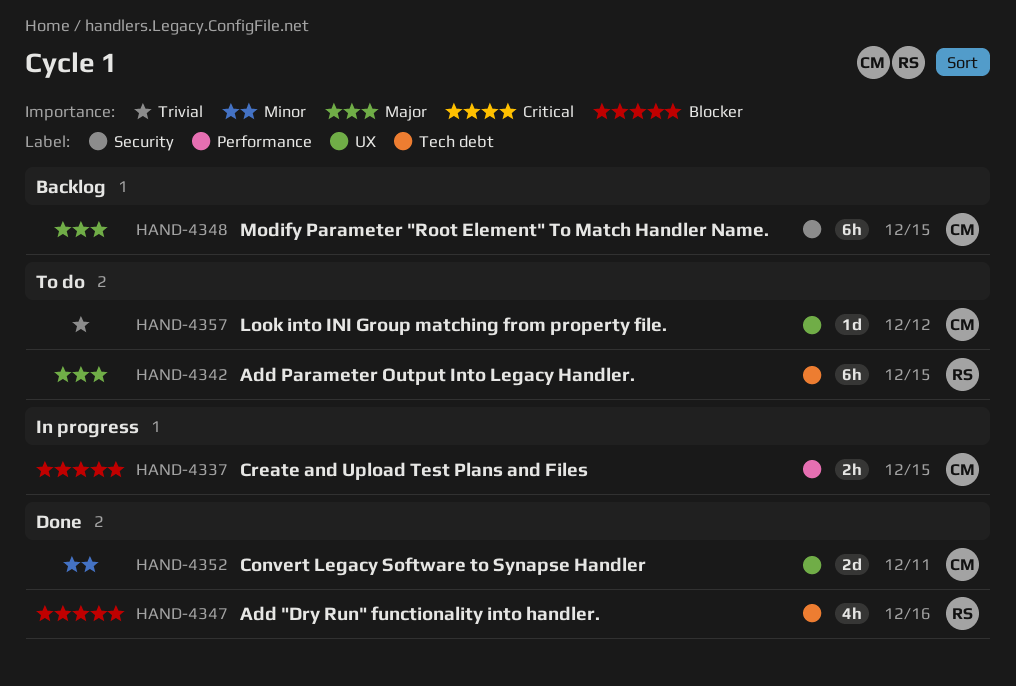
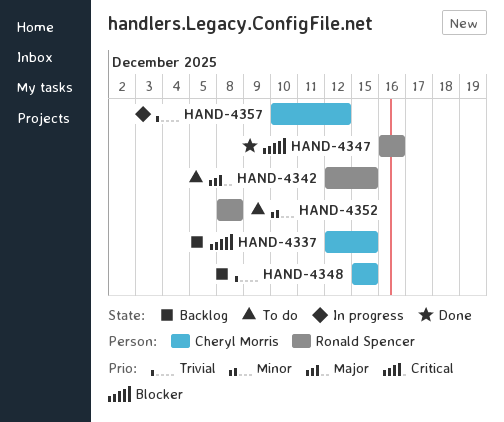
HAND-4337, status: In progress -> Backlog
HAND-4348, priority: Major -> Trivial
HAND-4352, status: Done -> To do
HAND-4352, owner: Cheryl Morris -> Ronald Spencer
HAND-4352, due: Dec 11 -> Dec 8
HAND-4357, status: To do -> In progress

